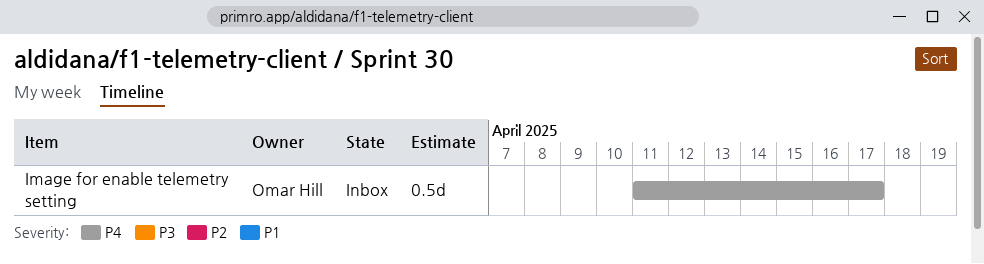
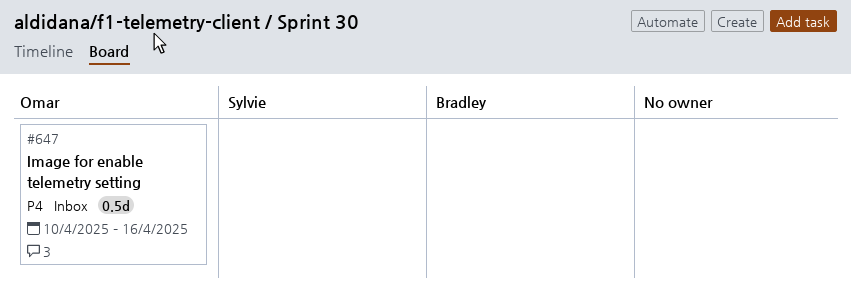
Image for enable telemetry setting, start: Apr 11 -> Apr 10
Image for enable telemetry setting, due: Apr 17 -> Apr 16

